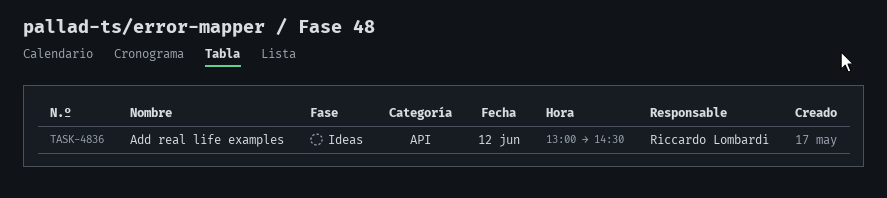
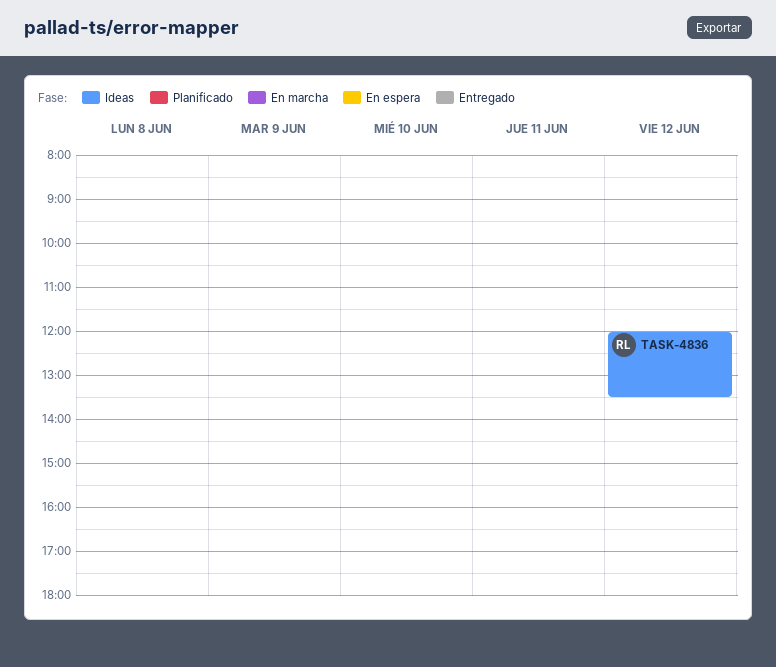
TASK-4836, begins: 13:00 -> 12:00
TASK-4836, ends: 14:30 -> 13:30

